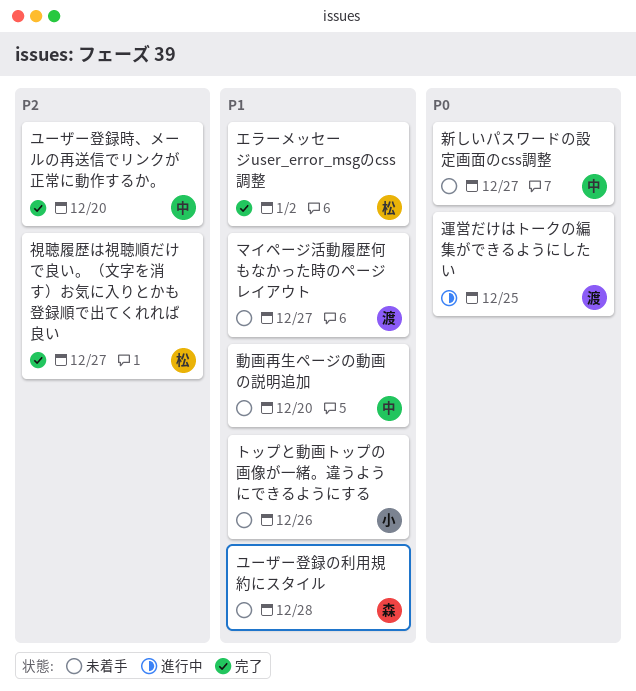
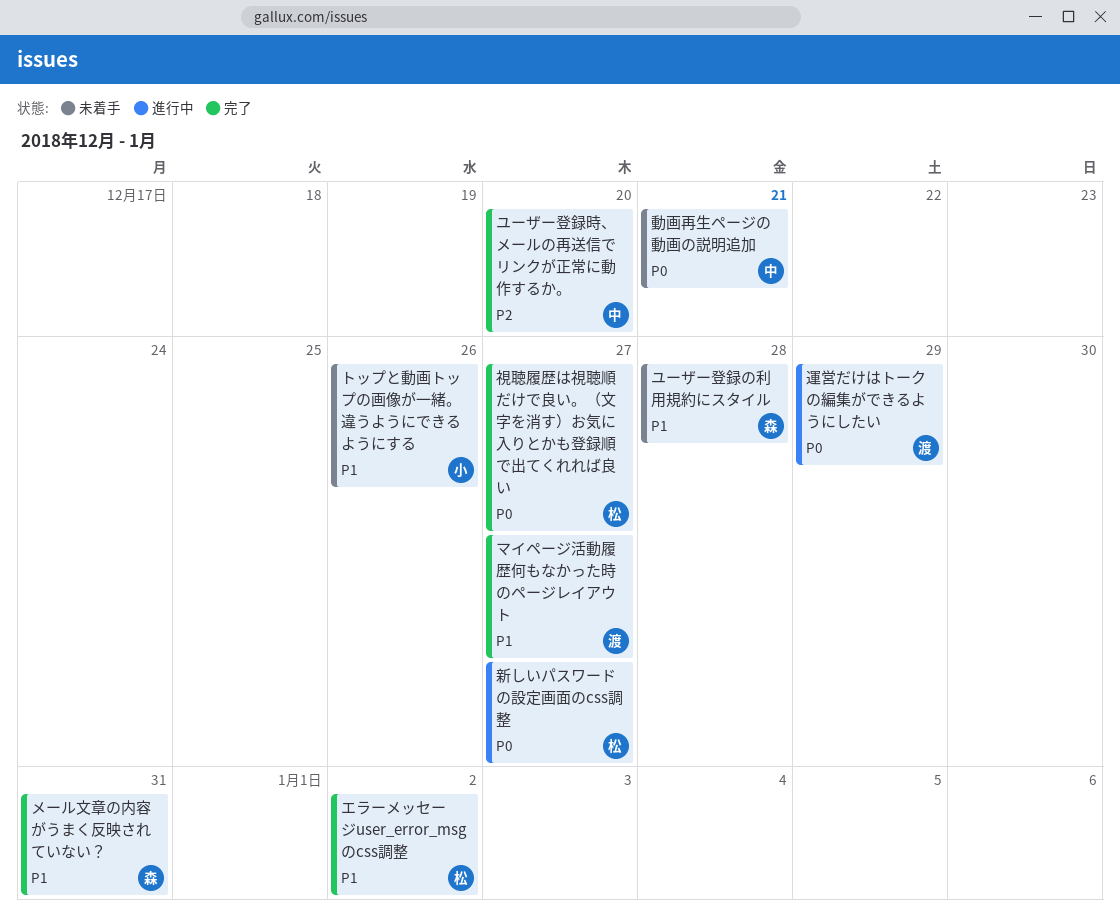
マイページ活動履歴何もなかった時のページレイアウト, status: 未着手 -> 完了
メール文章の内容がうまく反映されていない？: none -> present
動画再生ページの動画の説明追加, priority: P1 -> P0
動画再生ページの動画の説明追加, due: Dec 20 -> Dec 21
新しいパスワードの設定画面のcss調整, status: 未着手 -> 進行中
新しいパスワードの設定画面のcss調整, owner: 中 -> 松
視聴履歴は視聴順だけで良い。（文字を消す）お気に入りとかも登録順で出てくれれば良い, priority: P2 -> P0
運営だけはトークの編集ができるようにしたい, due: Dec 25 -> Dec 29

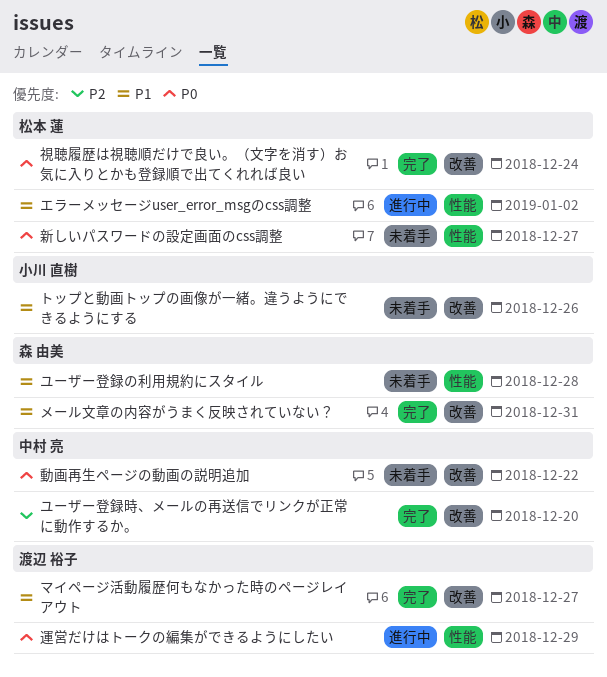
エラーメッセージuser_error_msgのcss調整, status: 完了 -> 進行中
動画再生ページの動画の説明追加, due: Dec 21 -> Dec 22
新しいパスワードの設定画面のcss調整, status: 進行中 -> 未着手
視聴履歴は視聴順だけで良い。（文字を消す）お気に入りとかも登録順で出てくれれば良い, due: Dec 27 -> Dec 24

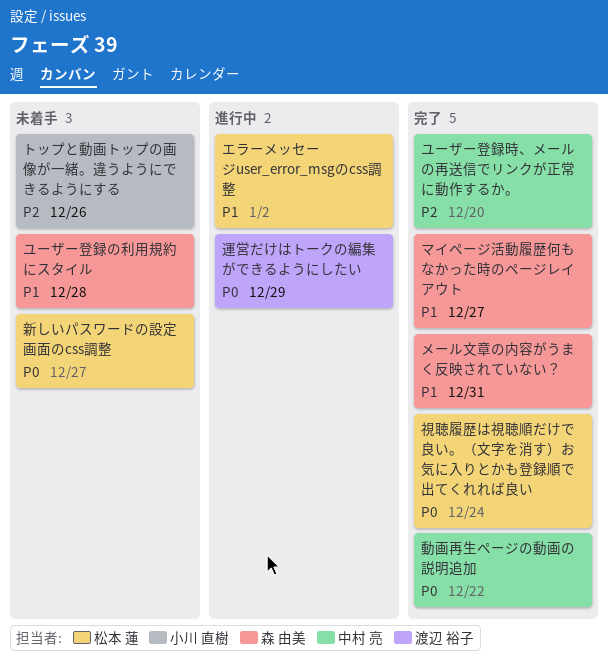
トップと動画トップの画像が一緒。違うようにできるようにする, priority: P1 -> P2
マイページ活動履歴何もなかった時のページレイアウト, owner: 渡辺 裕子 -> 森 由美
動画再生ページの動画の説明追加, status: 未着手 -> 完了

